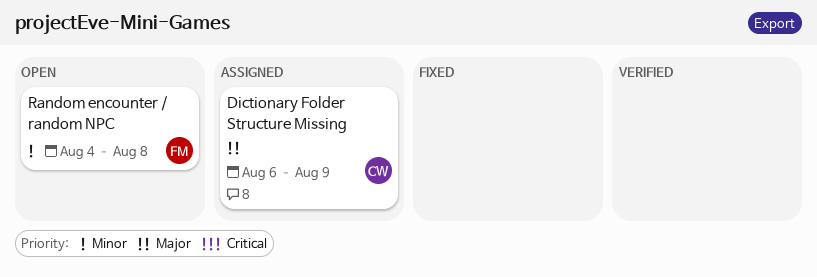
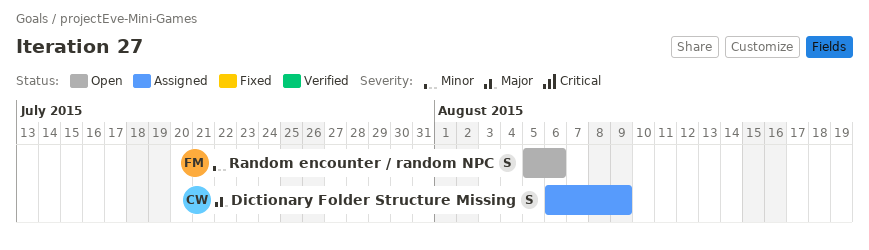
Random encounter / random NPC, start: Aug 4 -> Aug 5
Random encounter / random NPC, due: Aug 8 -> Aug 6

